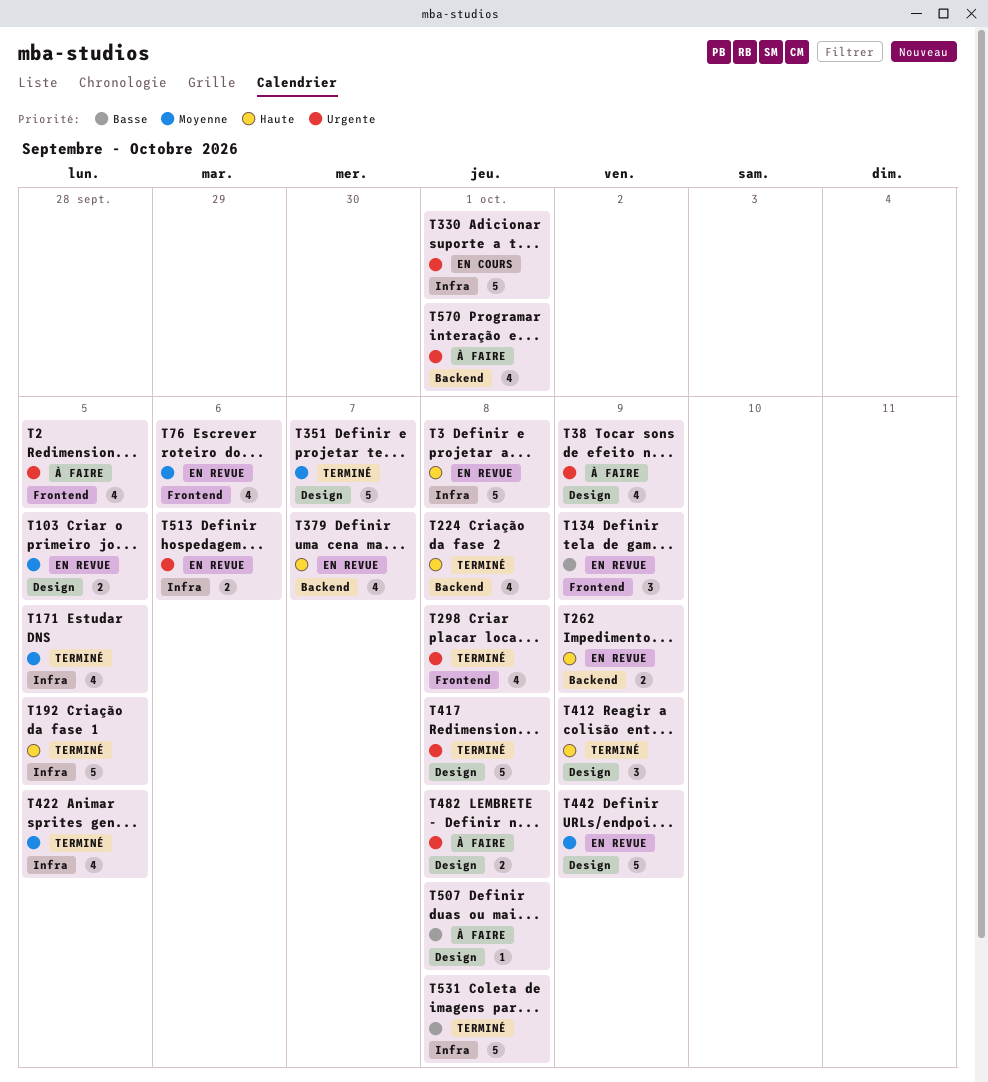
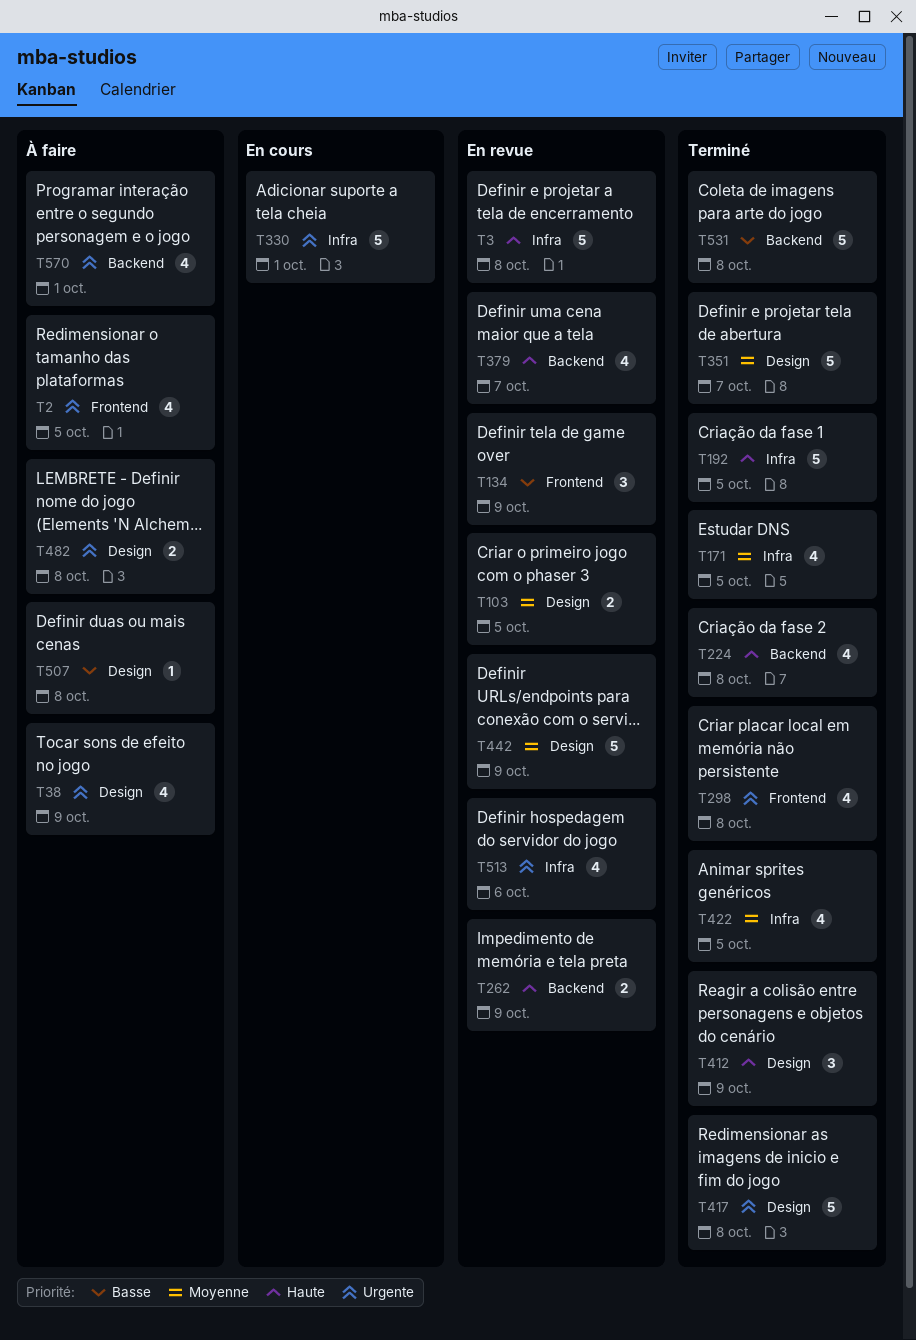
T76: present -> none
T513, estimate: 2 -> 4
T531, label: Infra -> Backend

